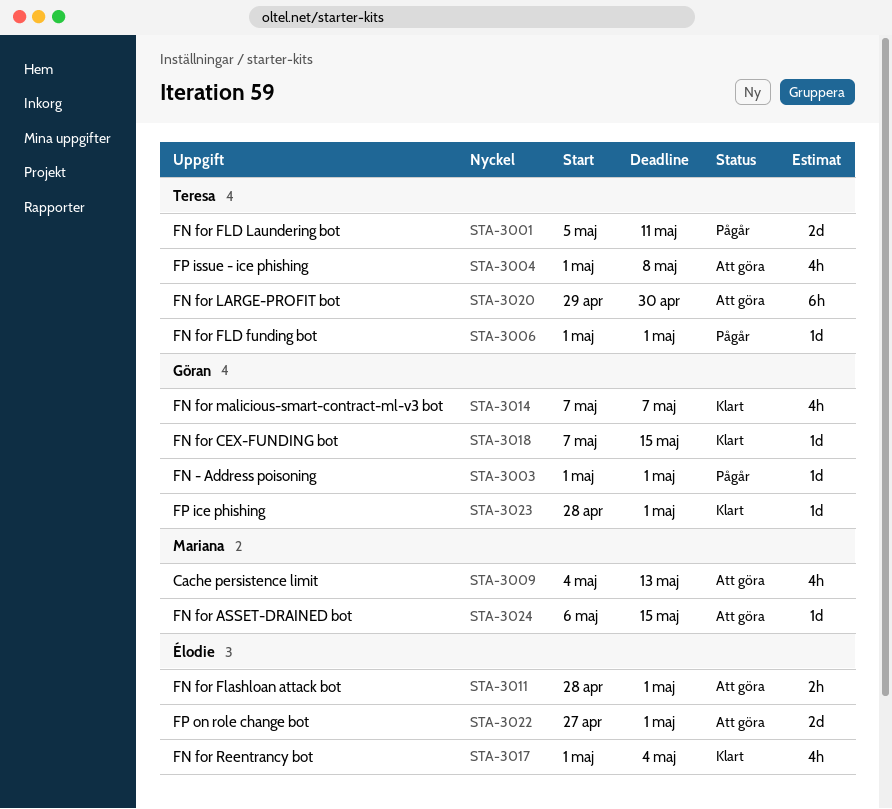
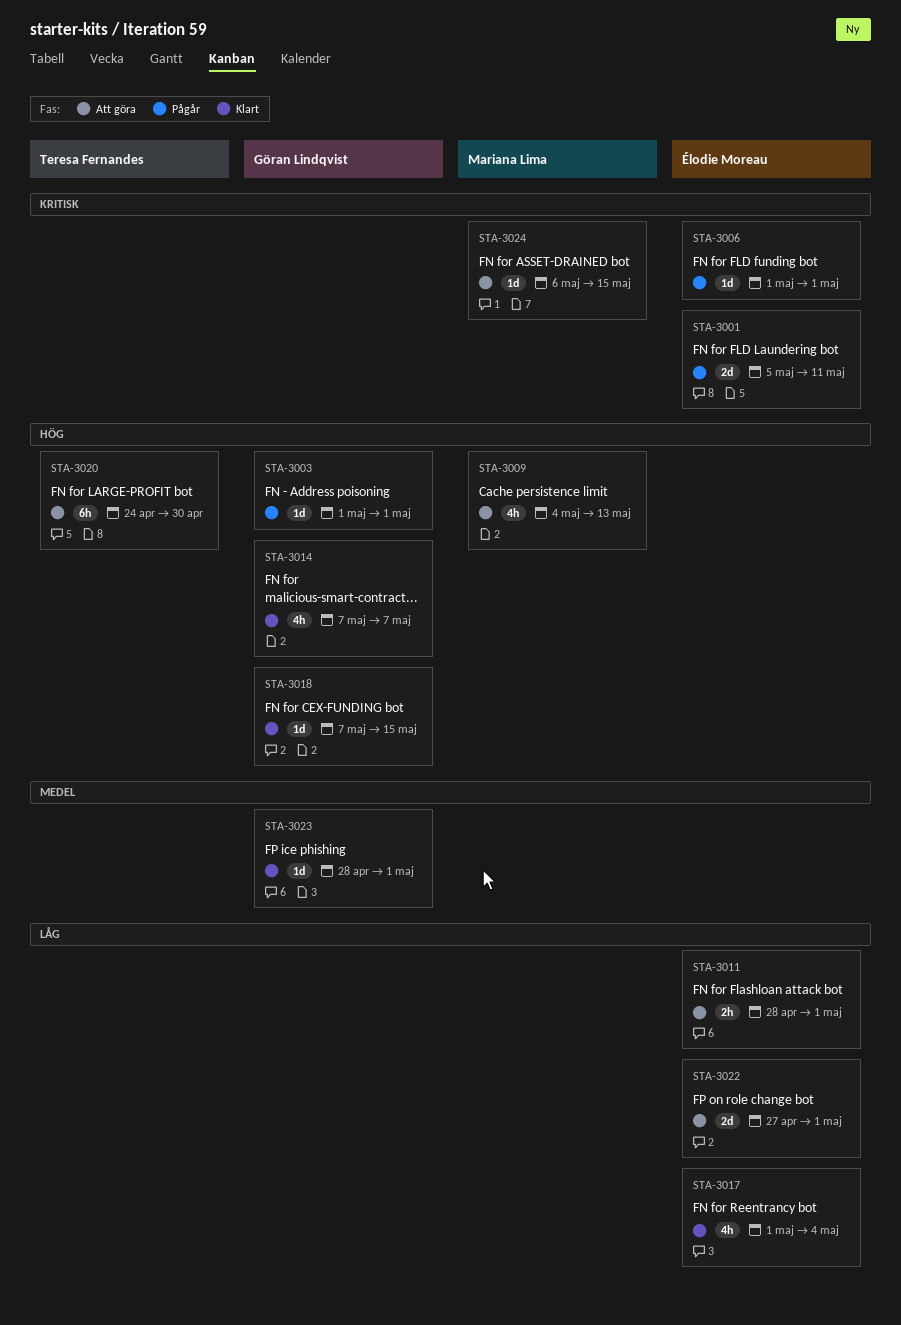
STA-3001, owner: Teresa Fernandes -> Élodie Moreau
STA-3004: present -> none
STA-3006, owner: Teresa Fernandes -> Élodie Moreau
STA-3020, start: Apr 29 -> Apr 24

